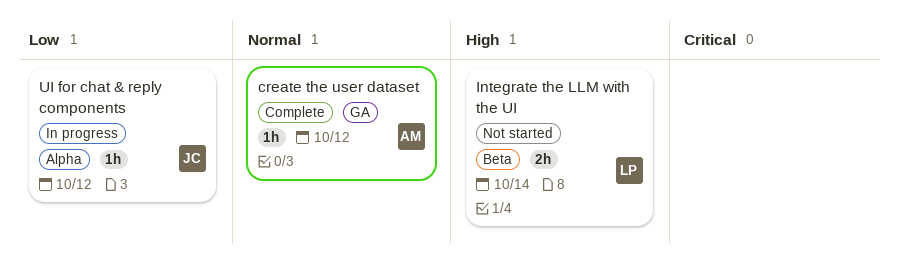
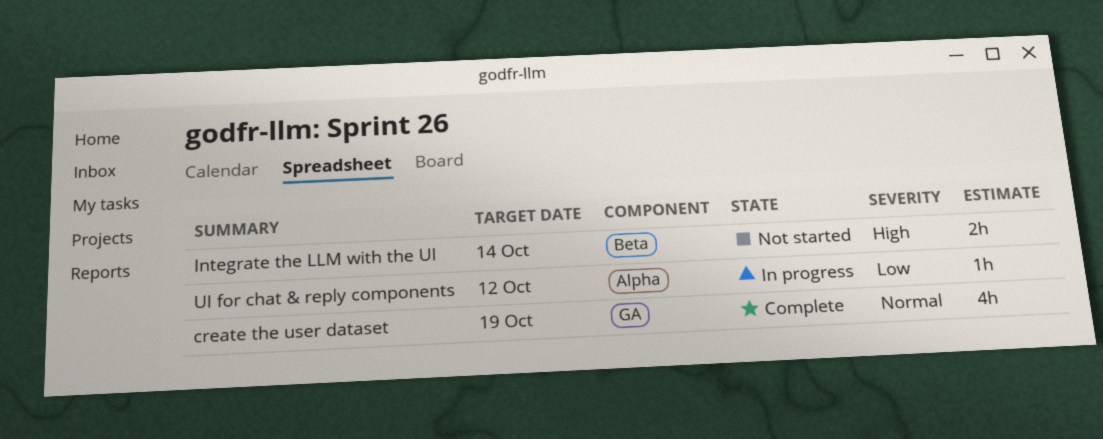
create the user dataset, estimate: 1h -> 4h
create the user dataset, due: Oct 12 -> Oct 19

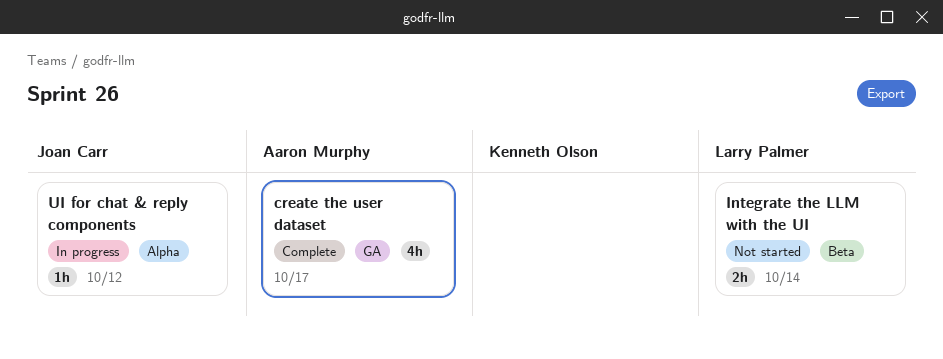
create the user dataset, due: Oct 19 -> Oct 17

